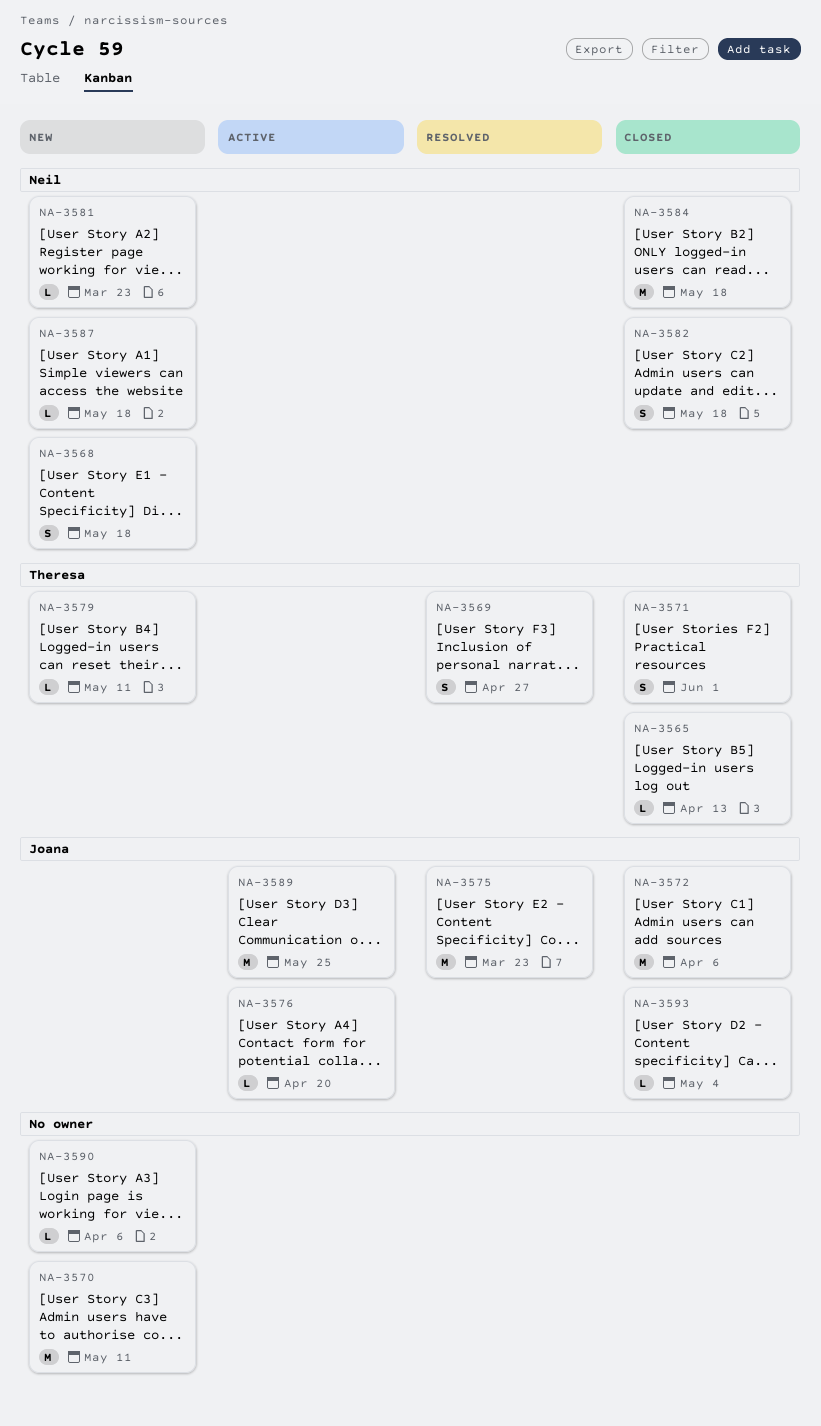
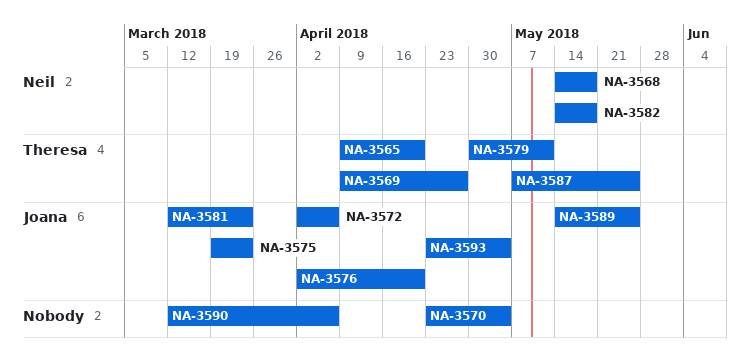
NA-3565, due: Apr 13 -> Apr 20
NA-3570, due: May 11 -> May 4
NA-3571: present -> none
NA-3581, owner: Neil -> Joana
NA-3584: present -> none
NA-3587, owner: Neil -> Theresa
NA-3587, due: May 18 -> May 25

